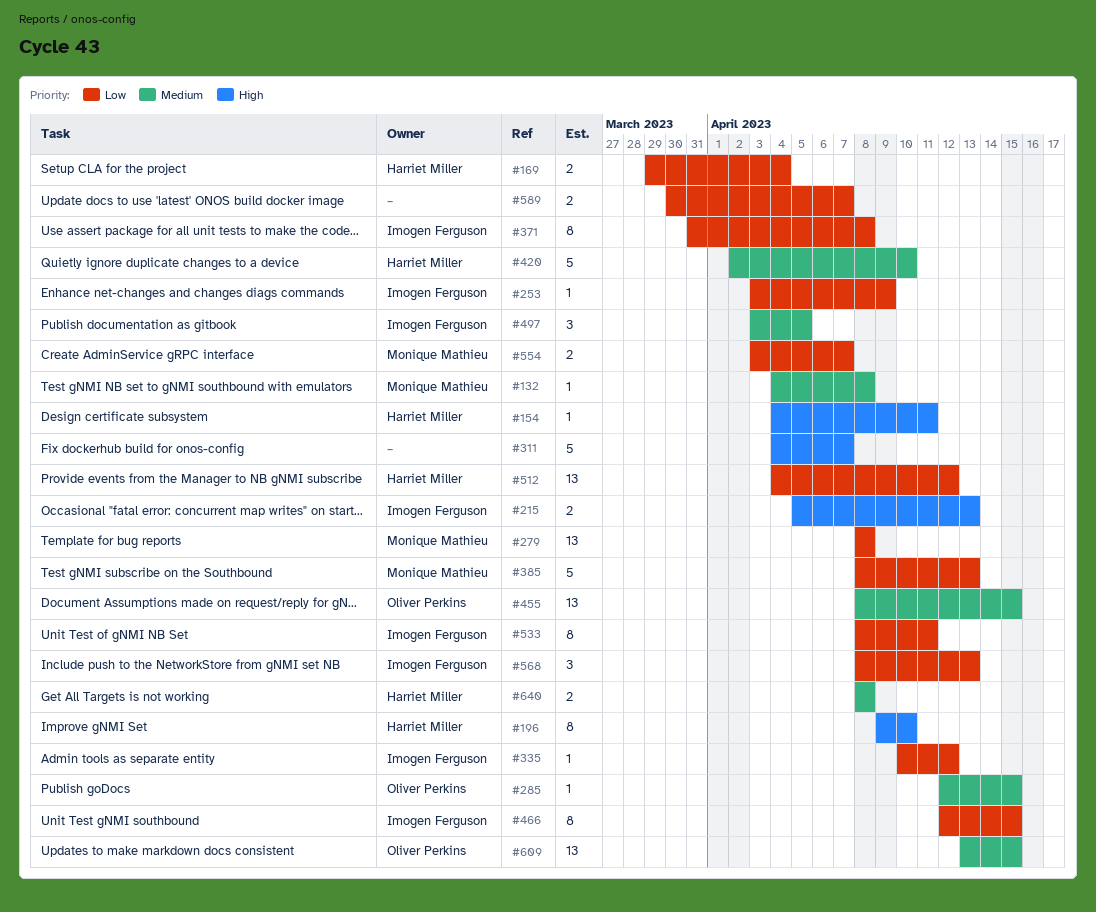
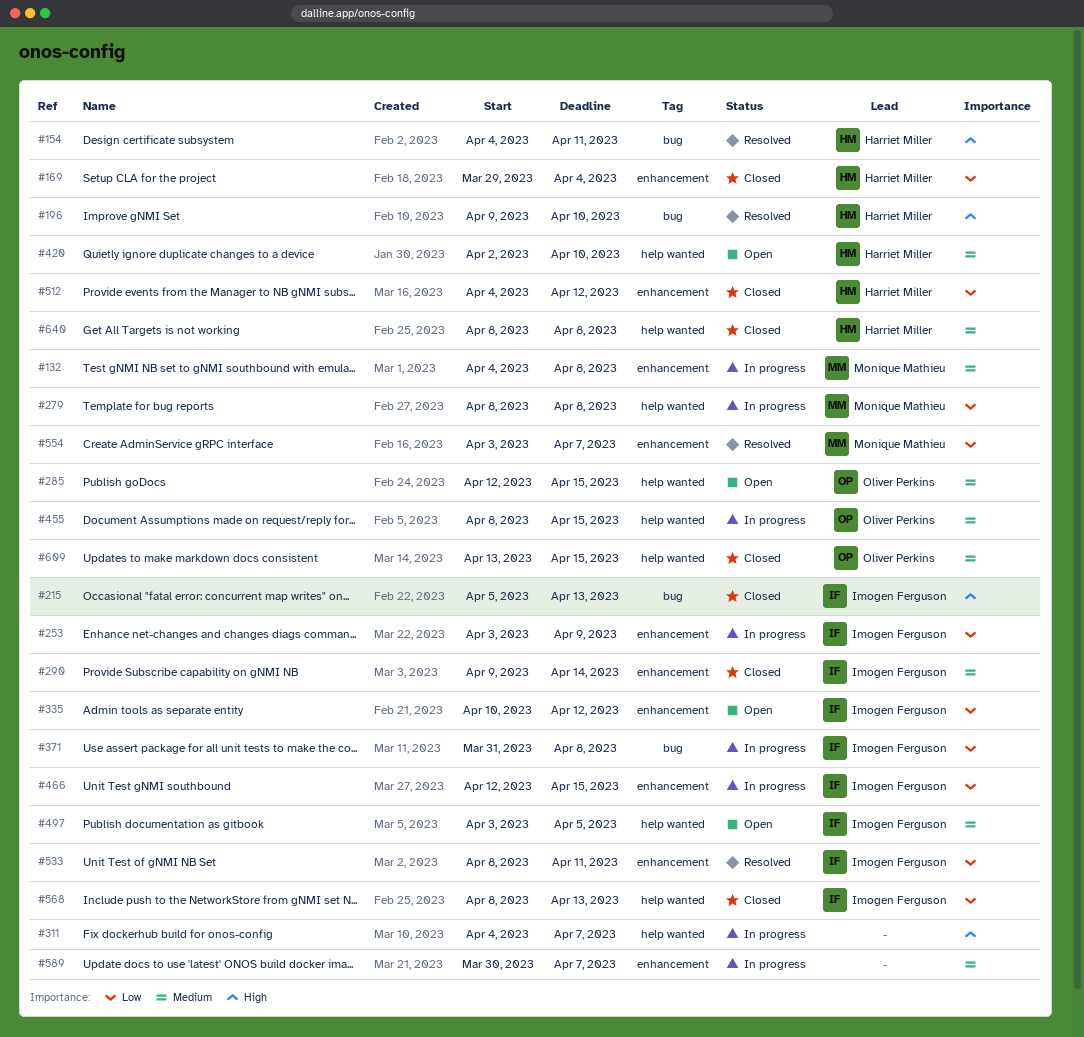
#290: none -> present
#385: present -> none
#589, priority: Low -> Medium

